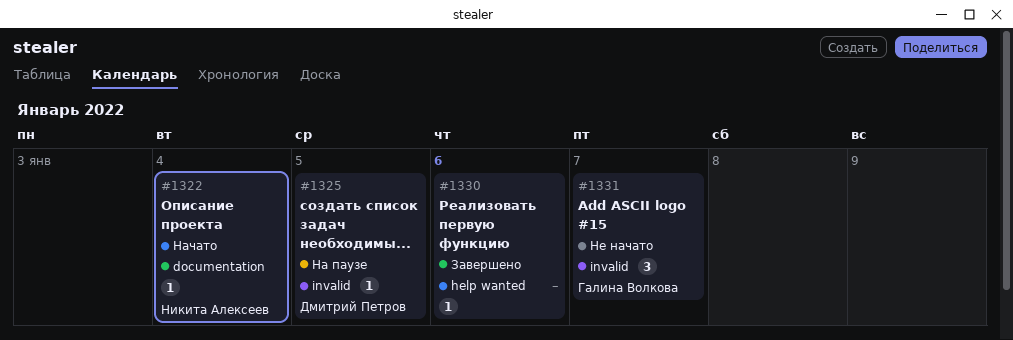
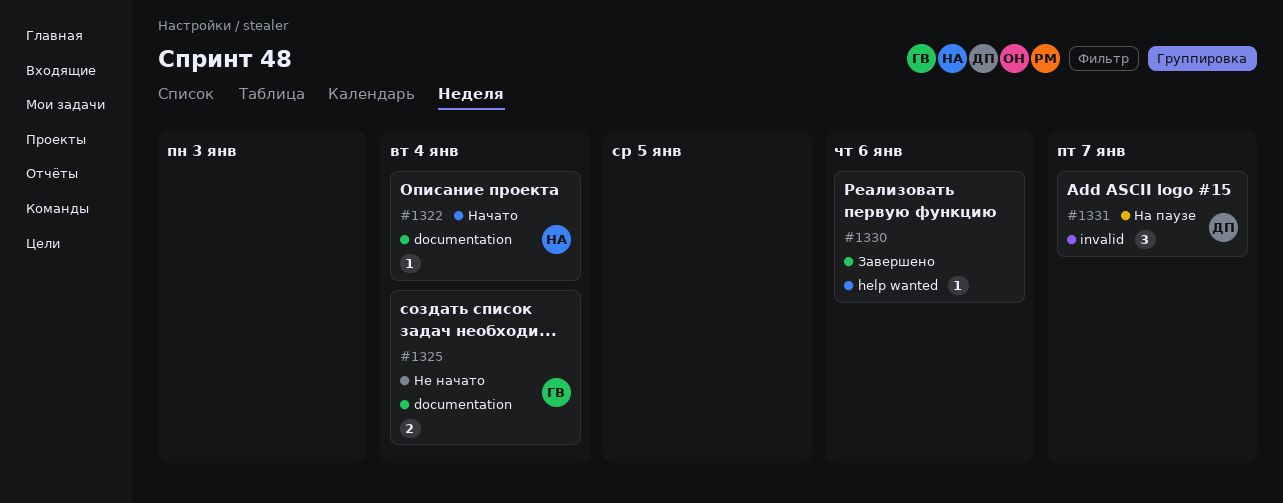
#1325, status: На паузе -> Не начато
#1325, owner: Дмитрий Петров -> Галина Волкова
#1325, label: invalid -> documentation
#1325, estimate: 1 -> 2
#1325, due: Jan 5 -> Jan 4
#1331, status: Не начато -> На паузе
#1331, owner: Галина Волкова -> Дмитрий Петров

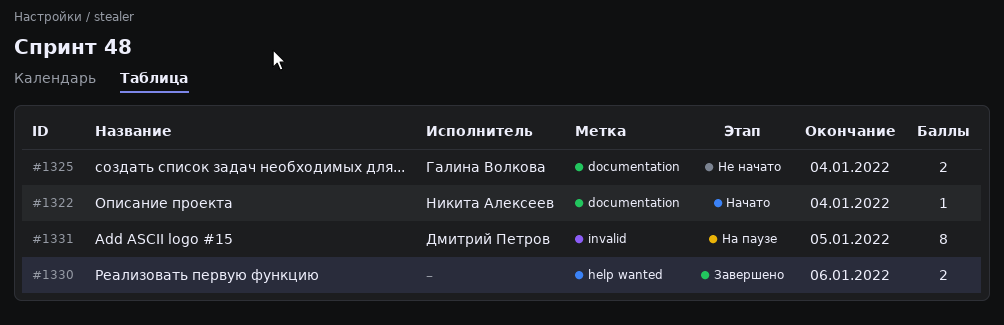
#1330, estimate: 1 -> 2
#1331, estimate: 3 -> 8
#1331, due: Jan 7 -> Jan 5

